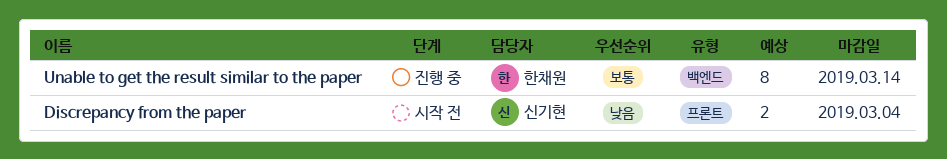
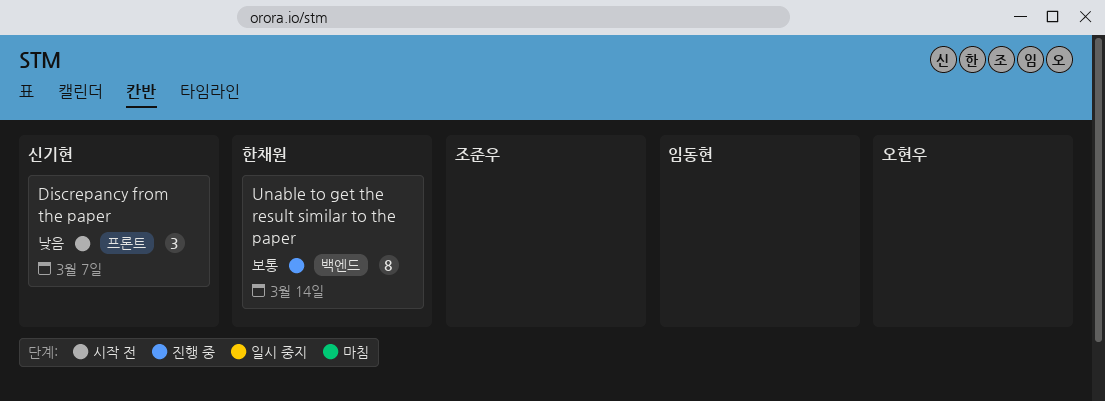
Discrepancy from the paper, estimate: 2 -> 3
Discrepancy from the paper, due: Mar 4 -> Mar 7

